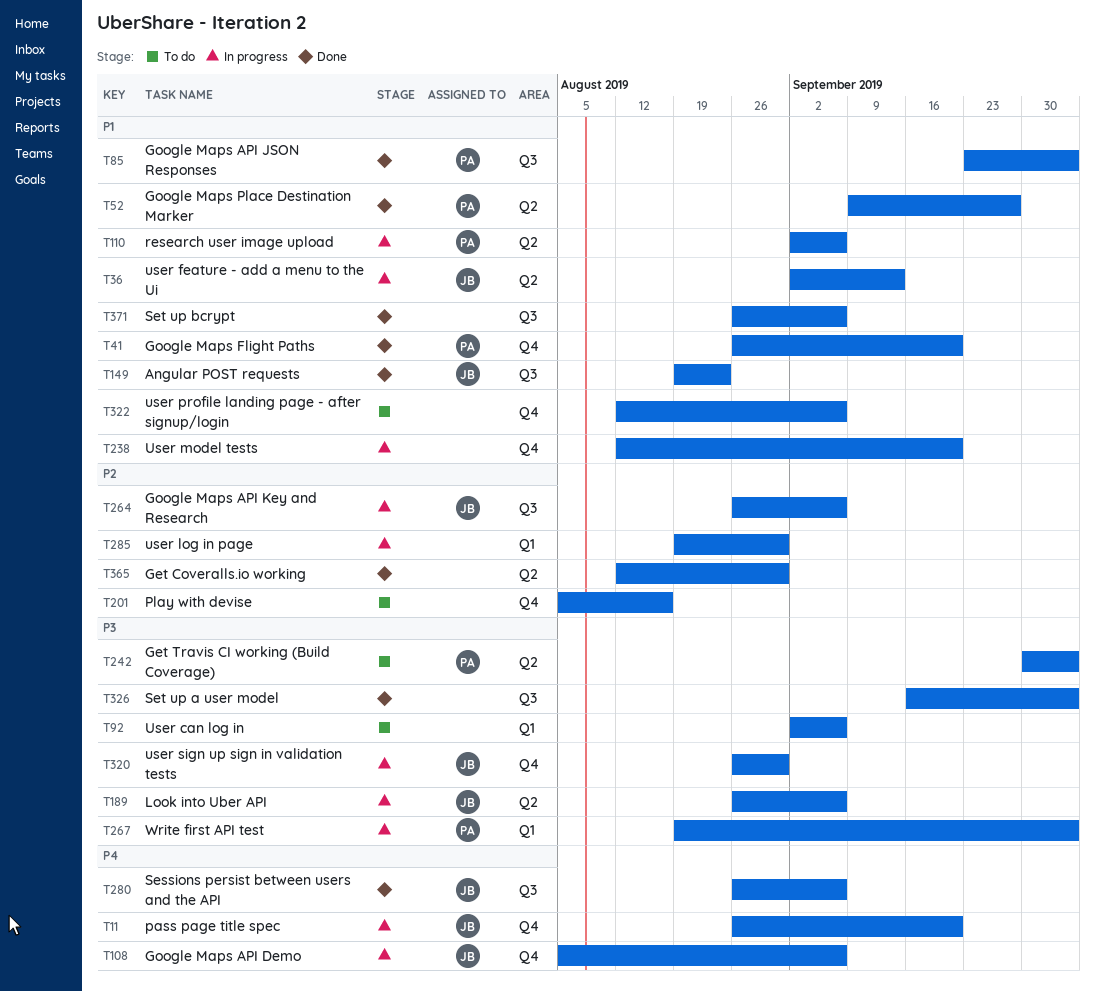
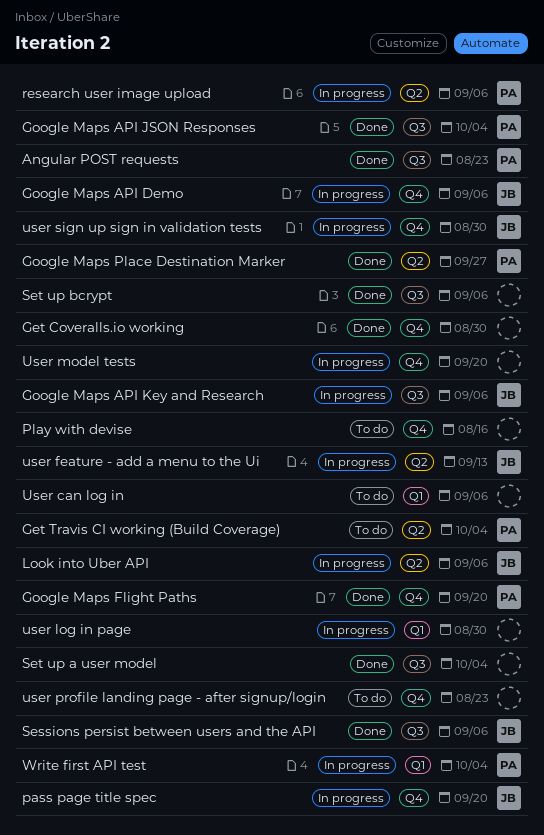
Angular POST requests, owner: JB -> PA
Get Coveralls.io working, label: Q2 -> Q4
user profile landing page - after signup/login, due: Sep 6 -> Aug 23

